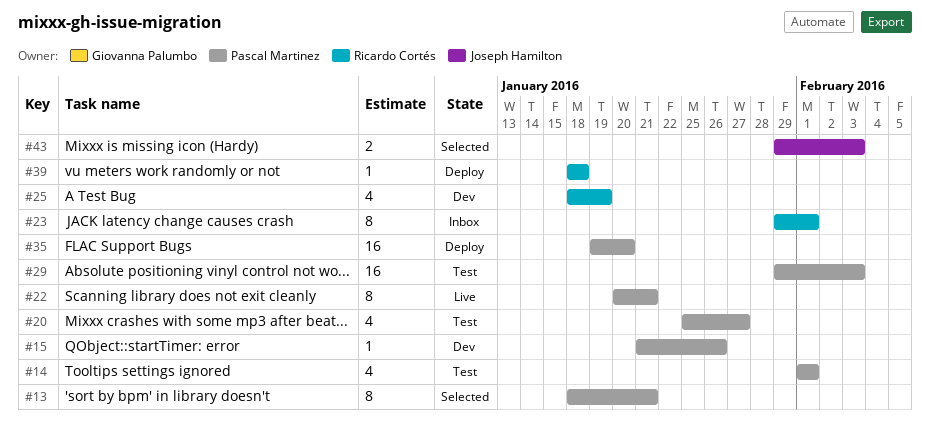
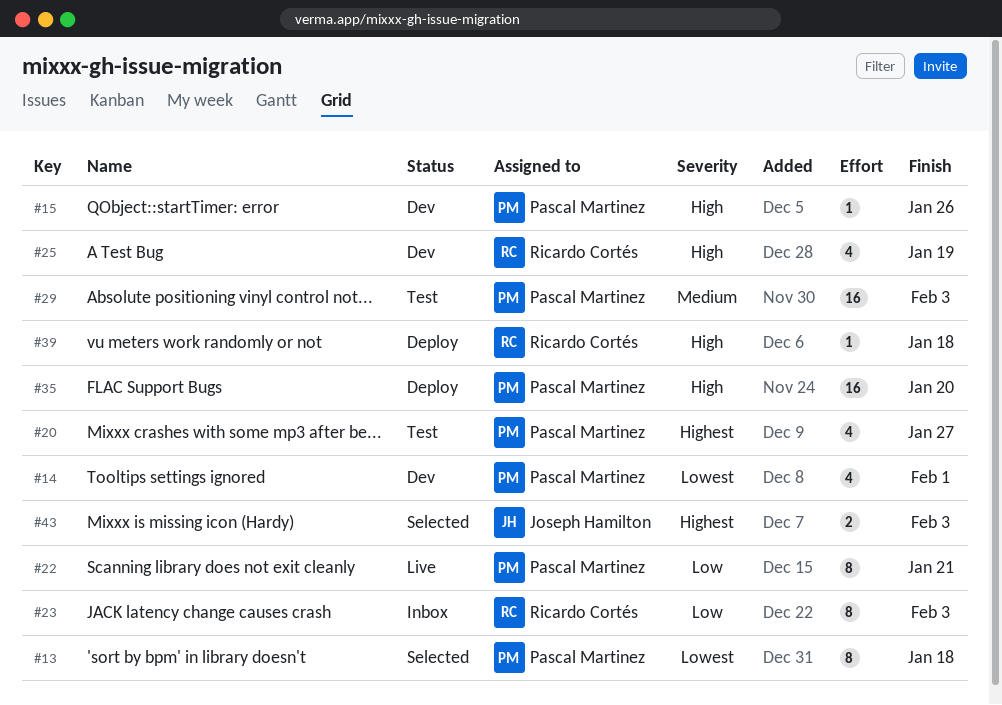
#13, due: Jan 21 -> Jan 18
#14, status: Test -> Dev
#23, due: Feb 1 -> Feb 3

